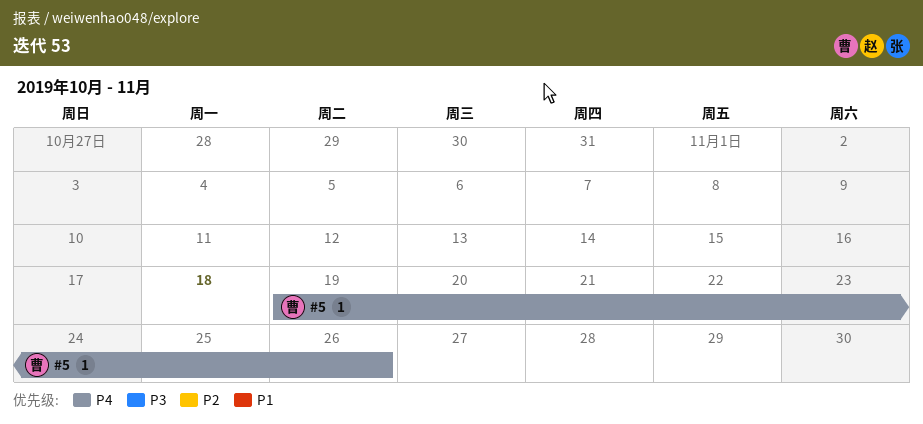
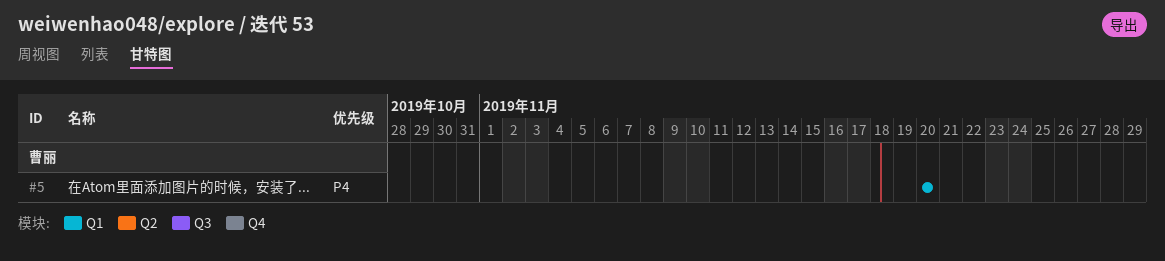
#5, start: Nov 19 -> Nov 20
#5, due: Nov 26 -> Nov 20

